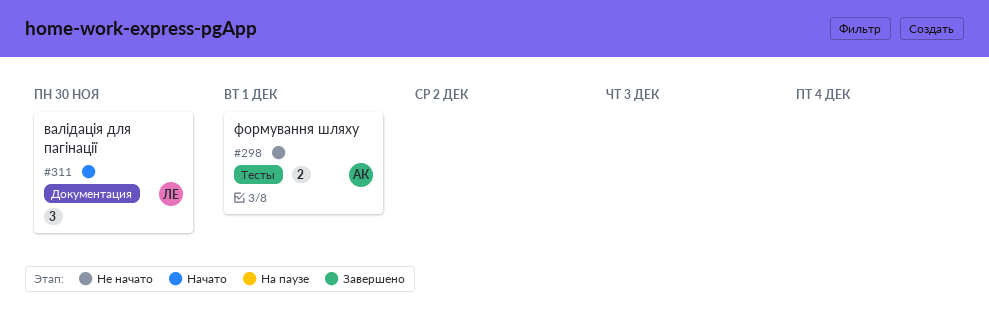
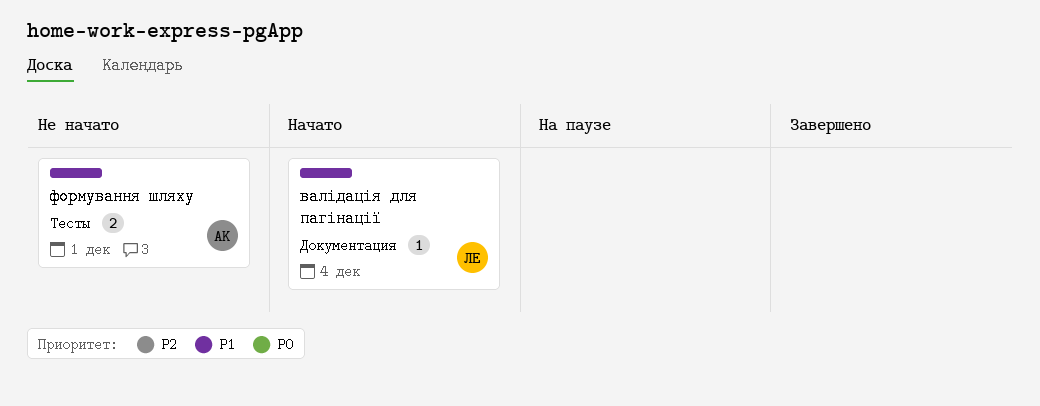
валідація для пагінації, estimate: 3 -> 1
валідація для пагінації, due: Nov 30 -> Dec 4

